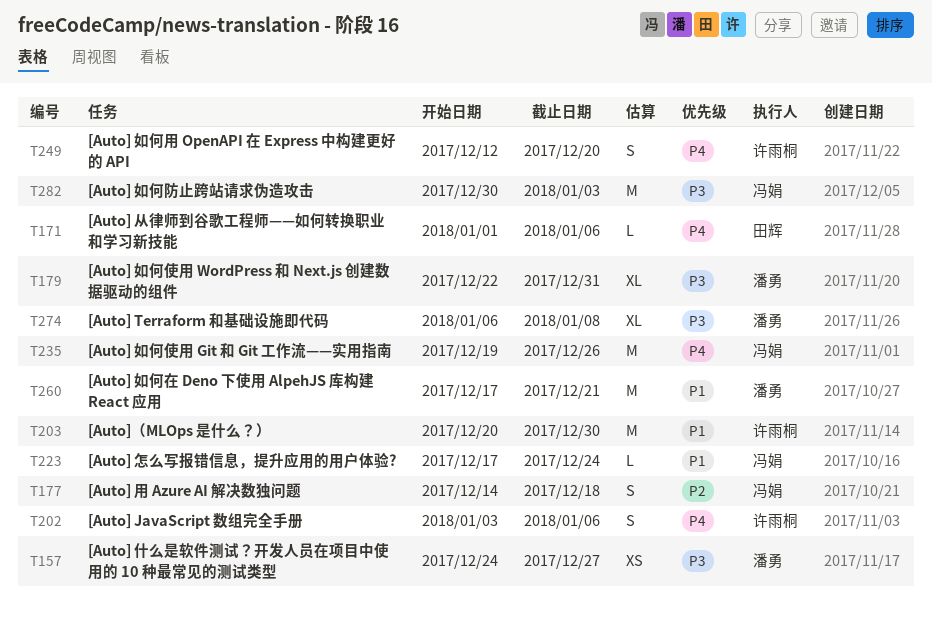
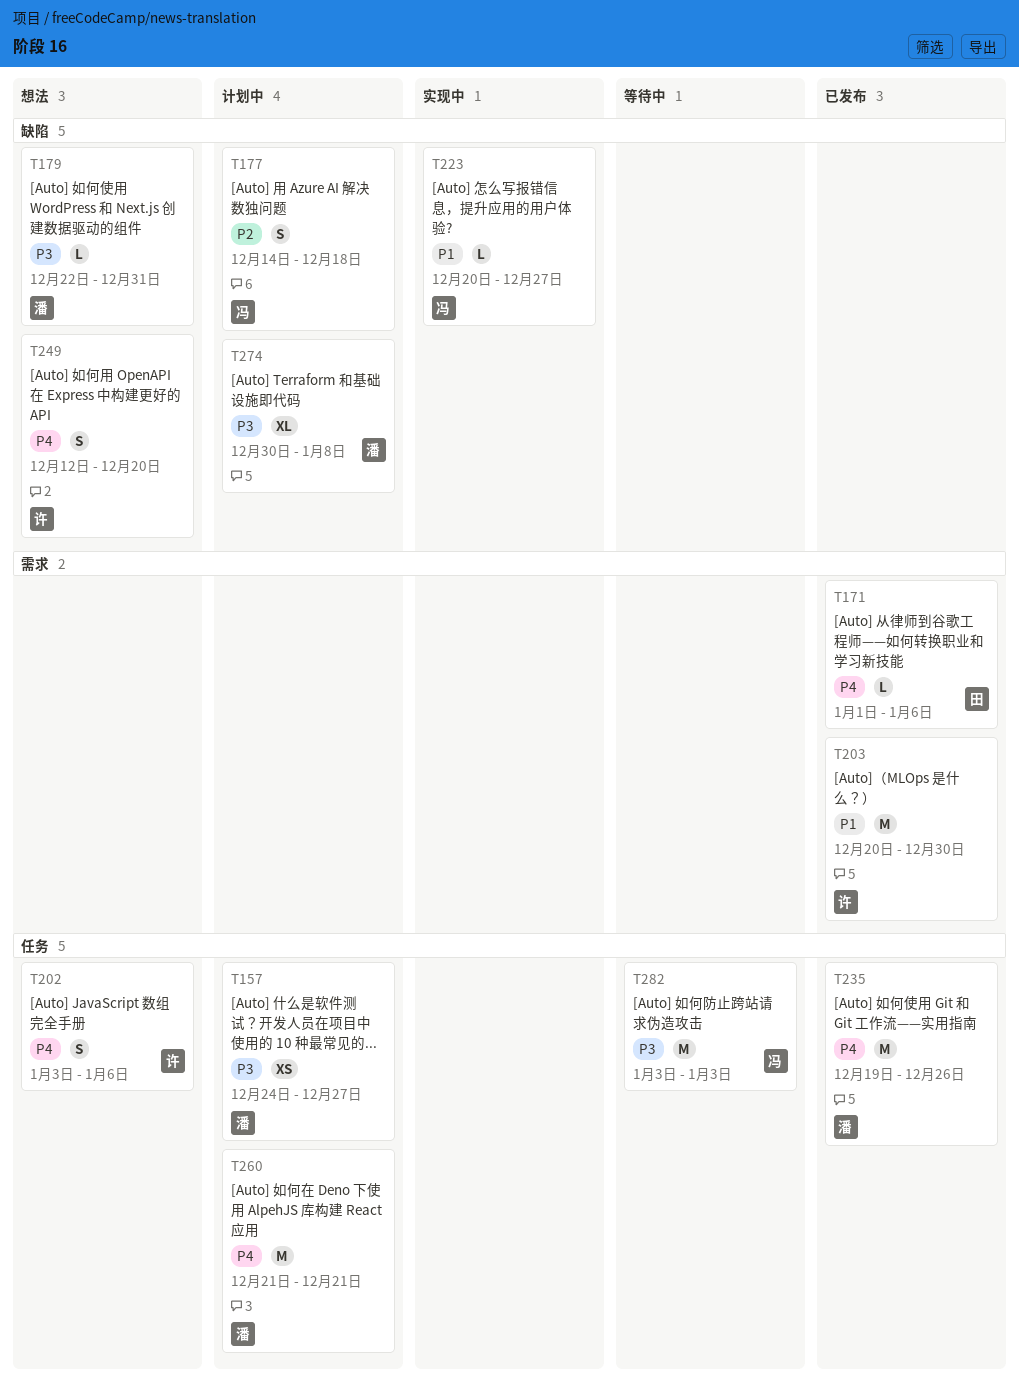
T179, estimate: XL -> L
T223, start: Dec 17 -> Dec 20
T223, due: Dec 24 -> Dec 27
T235, owner: 冯娟 -> 潘勇
T260, priority: P1 -> P4
T260, start: Dec 17 -> Dec 21
T274, start: Jan 6 -> Dec 30
T282, start: Dec 30 -> Jan 3

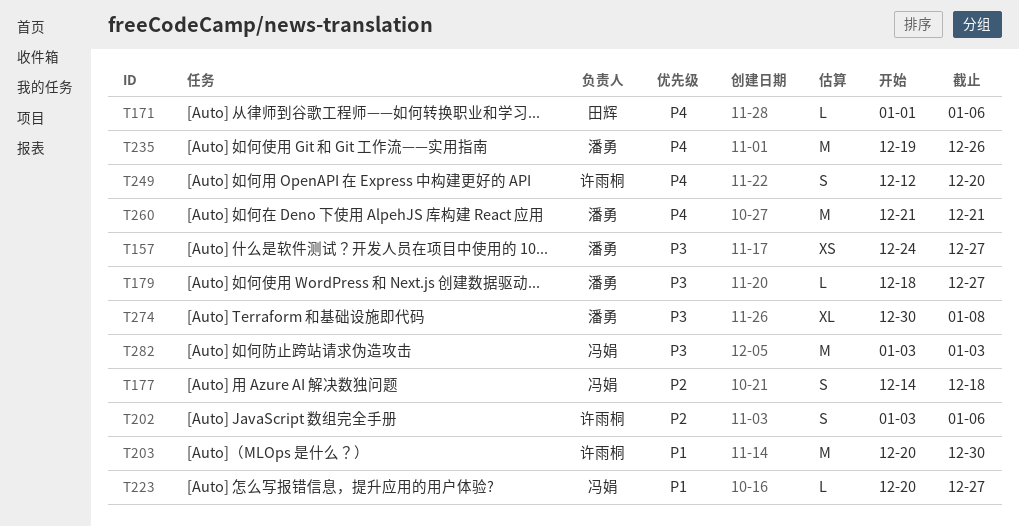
T179, start: Dec 22 -> Dec 18
T179, due: Dec 31 -> Dec 27
T202, priority: P4 -> P2

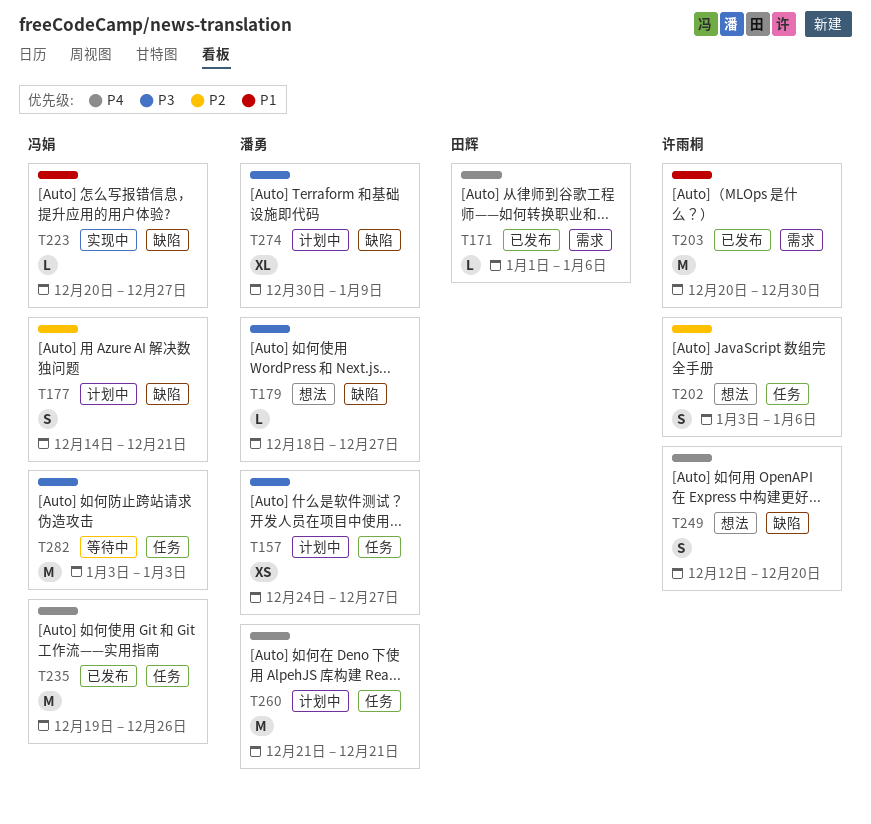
T177, due: Dec 18 -> Dec 21
T235, owner: 潘勇 -> 冯娟
T274, due: Jan 8 -> Jan 9

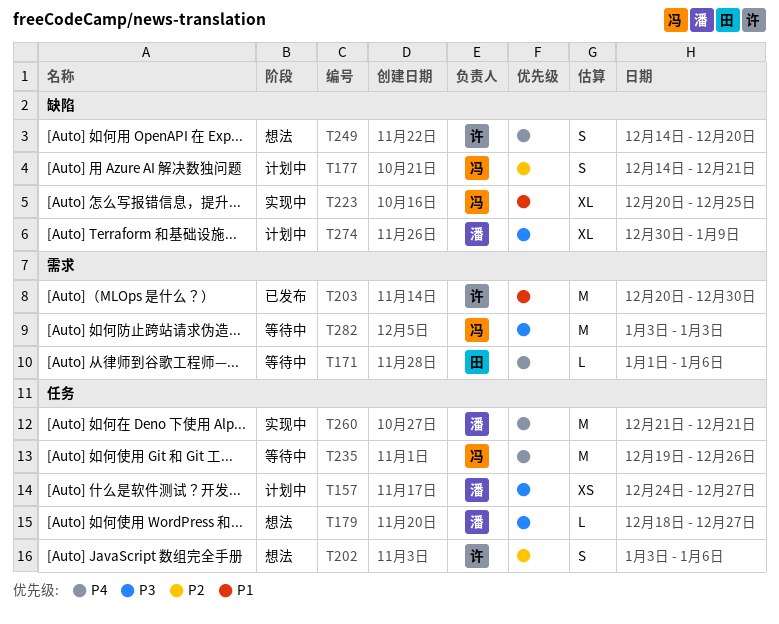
T171, status: 已发布 -> 等待中
T179, label: 缺陷 -> 任务
T223, estimate: L -> XL
T223, due: Dec 27 -> Dec 25
T235, status: 已发布 -> 等待中
T249, start: Dec 12 -> Dec 14
T260, status: 计划中 -> 实现中
T282, label: 任务 -> 需求

